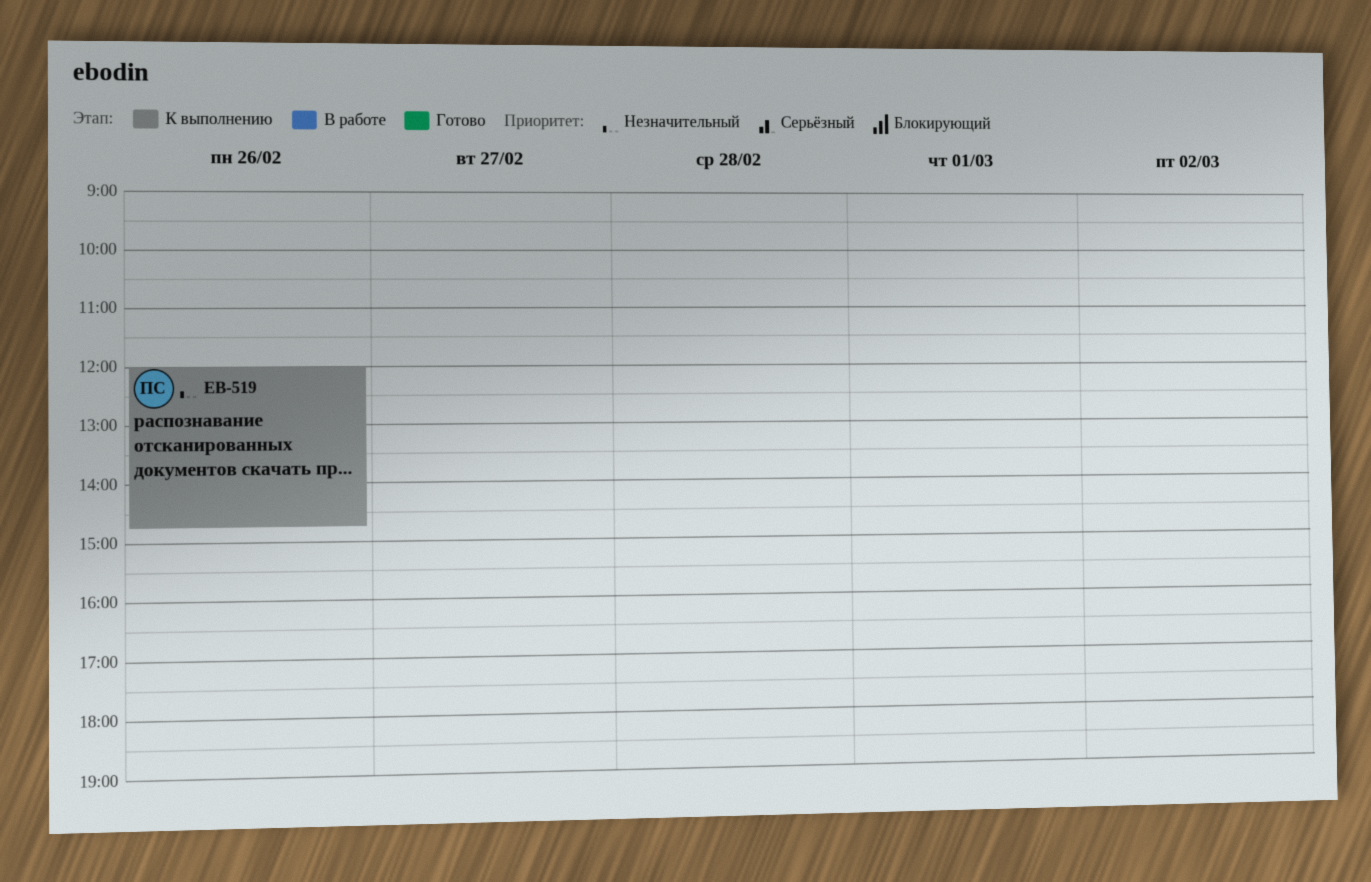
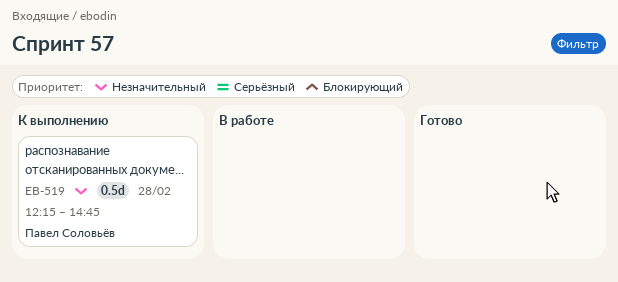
EB-519, day: Feb 26 -> Feb 28
EB-519, begins: 12:00 -> 12:15

